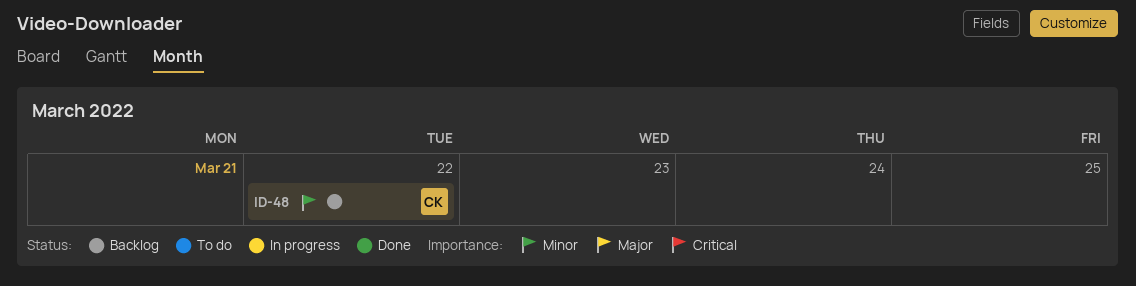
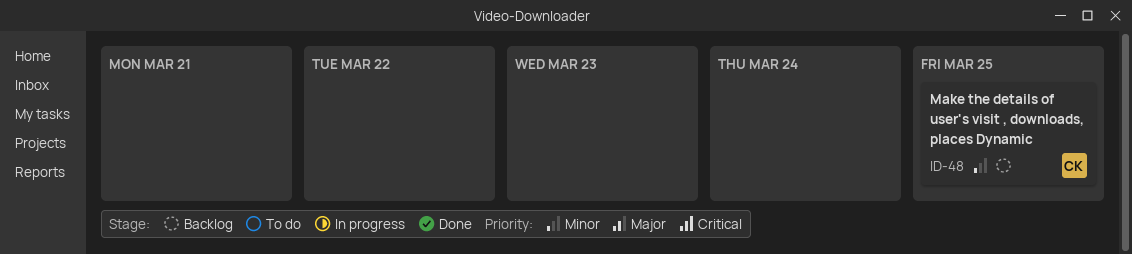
ID-48, due: Mar 22 -> Mar 25

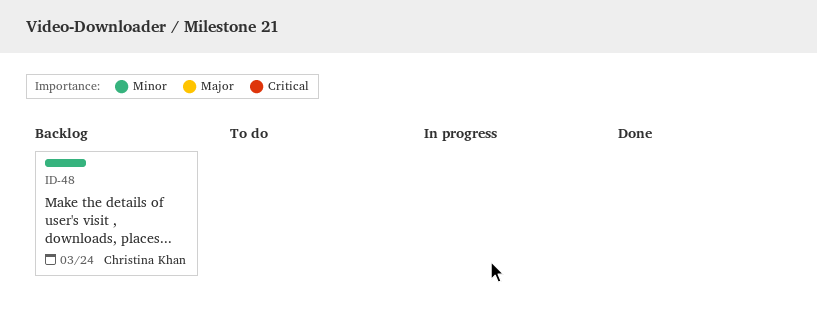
ID-48, due: Mar 25 -> Mar 24

